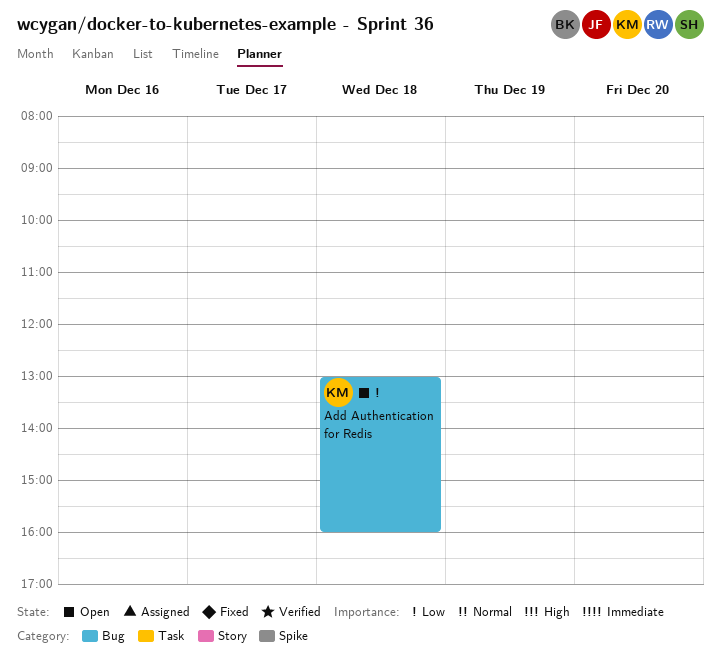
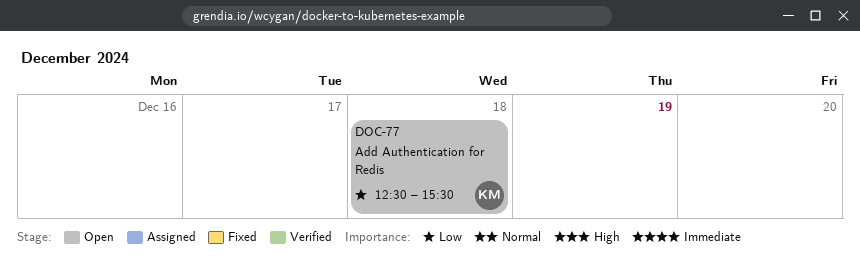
Add Authentication for Redis, begins: 13:00 -> 12:30
Add Authentication for Redis, ends: 16:00 -> 15:30

